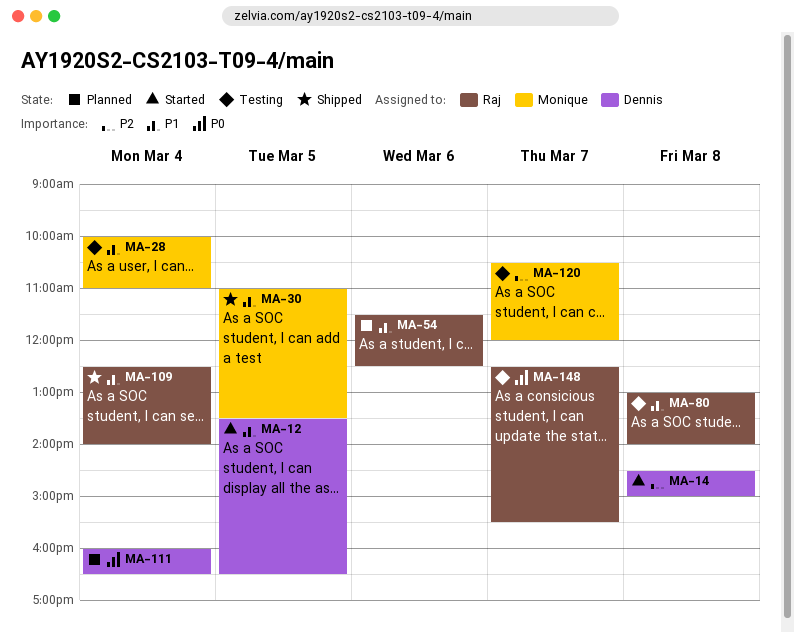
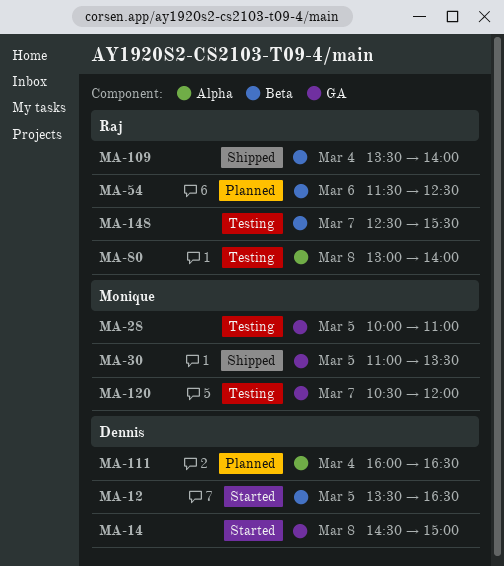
MA-28, day: Mar 4 -> Mar 5
MA-109, begins: 12:30 -> 13:30

